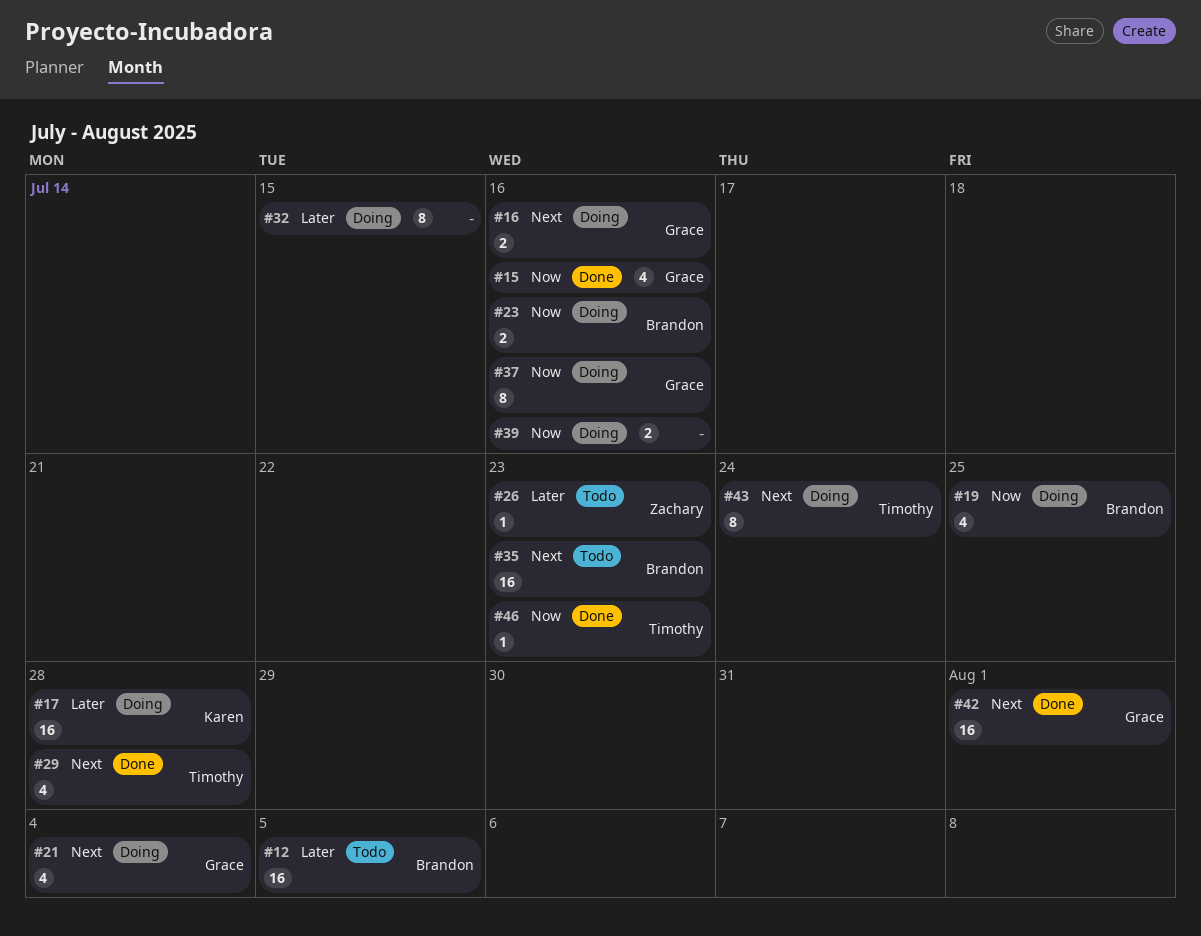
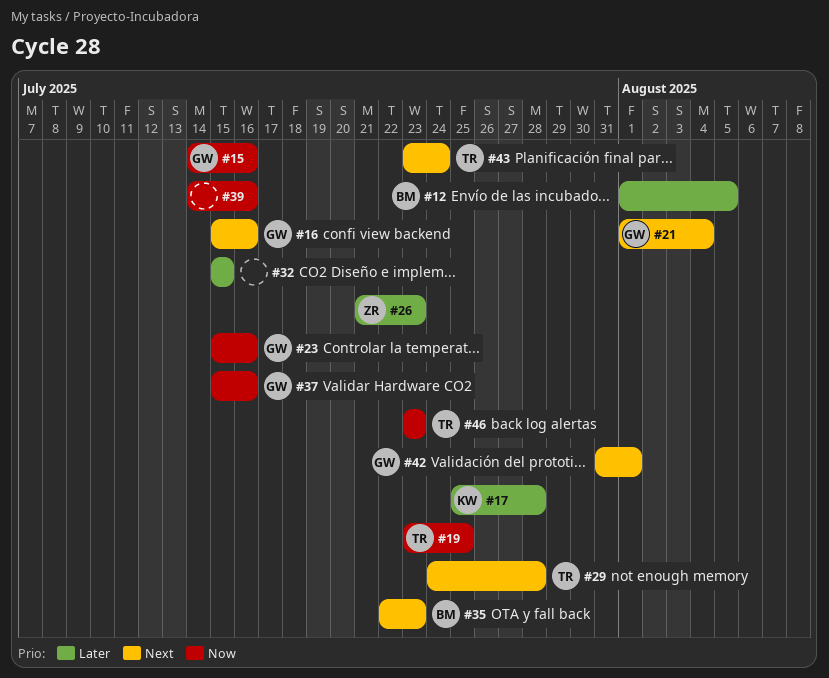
#19, owner: Brandon -> Timothy
#23, owner: Brandon -> Grace

